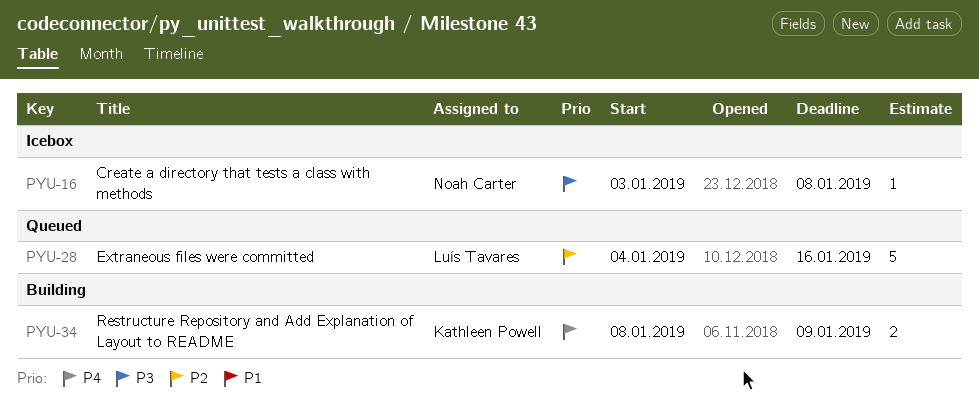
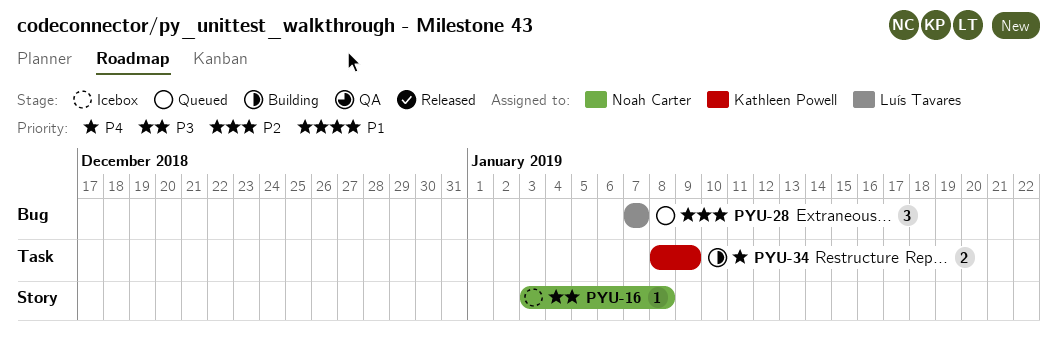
PYU-28, estimate: 5 -> 3
PYU-28, start: Jan 4 -> Jan 7
PYU-28, due: Jan 16 -> Jan 7

